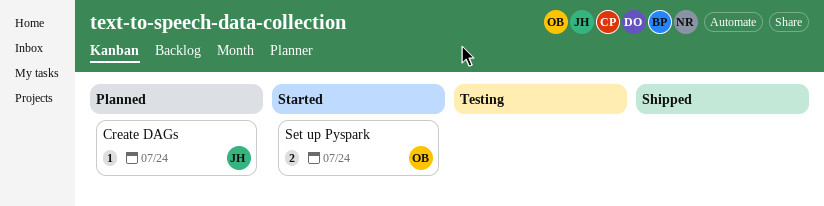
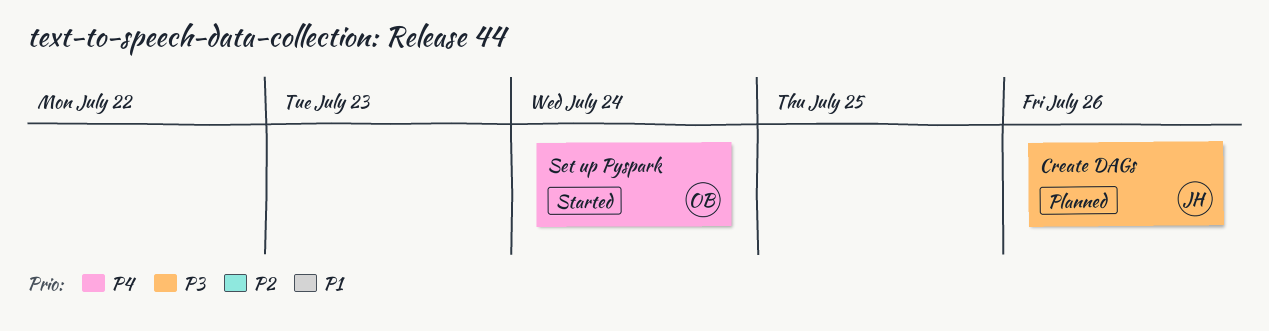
Create DAGs, due: Jul 24 -> Jul 26

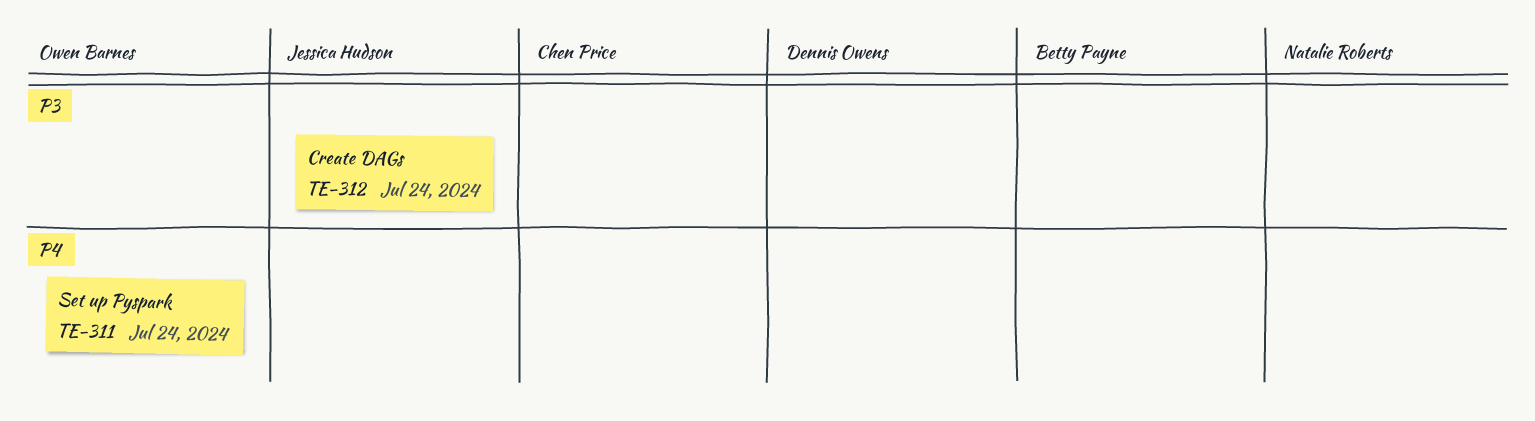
Create DAGs, due: Jul 26 -> Jul 24

